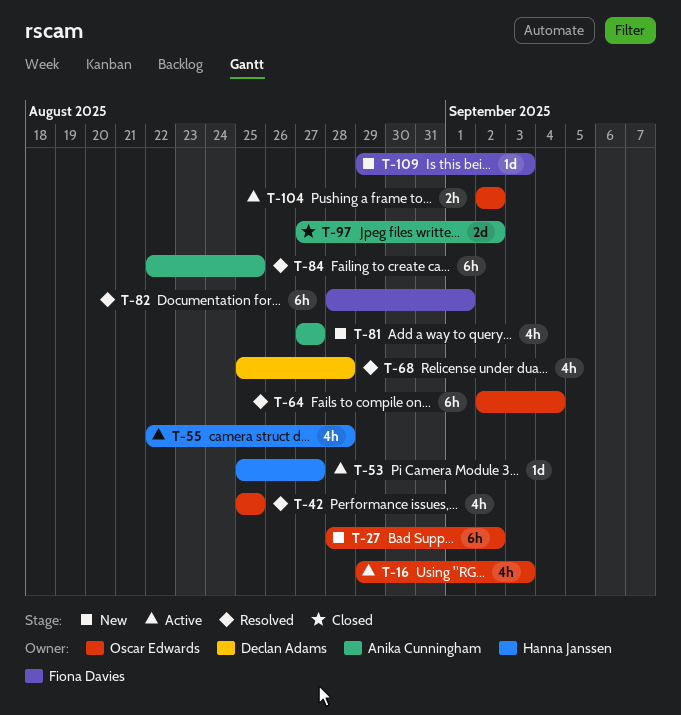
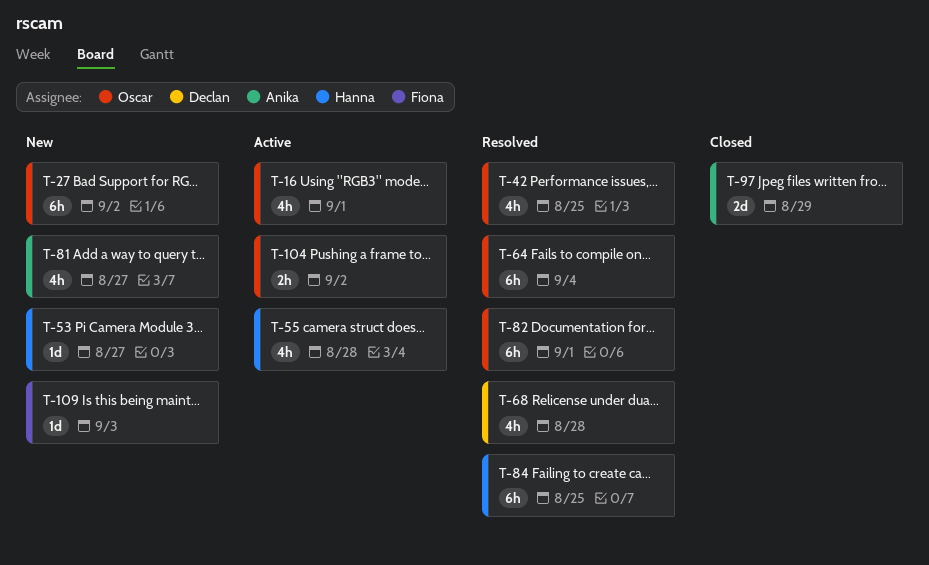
T-16, due: Sep 3 -> Sep 1
T-53, status: Active -> New
T-82, owner: Fiona Davies -> Oscar Edwards
T-84, owner: Anika Cunningham -> Hanna Janssen
T-97, due: Sep 2 -> Aug 29

